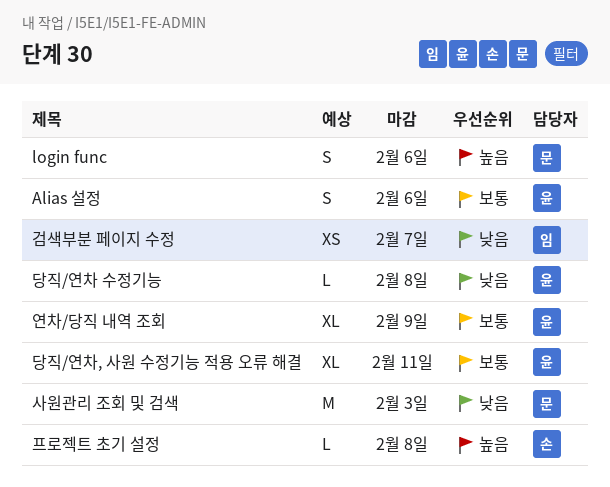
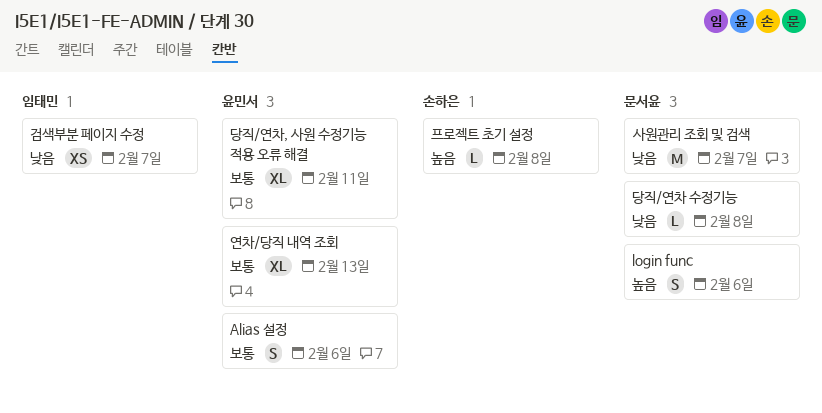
당직/연차 수정기능, owner: 윤민서 -> 문서윤
사원관리 조회 및 검색, due: Feb 3 -> Feb 7
연차/당직 내역 조회, due: Feb 9 -> Feb 13

